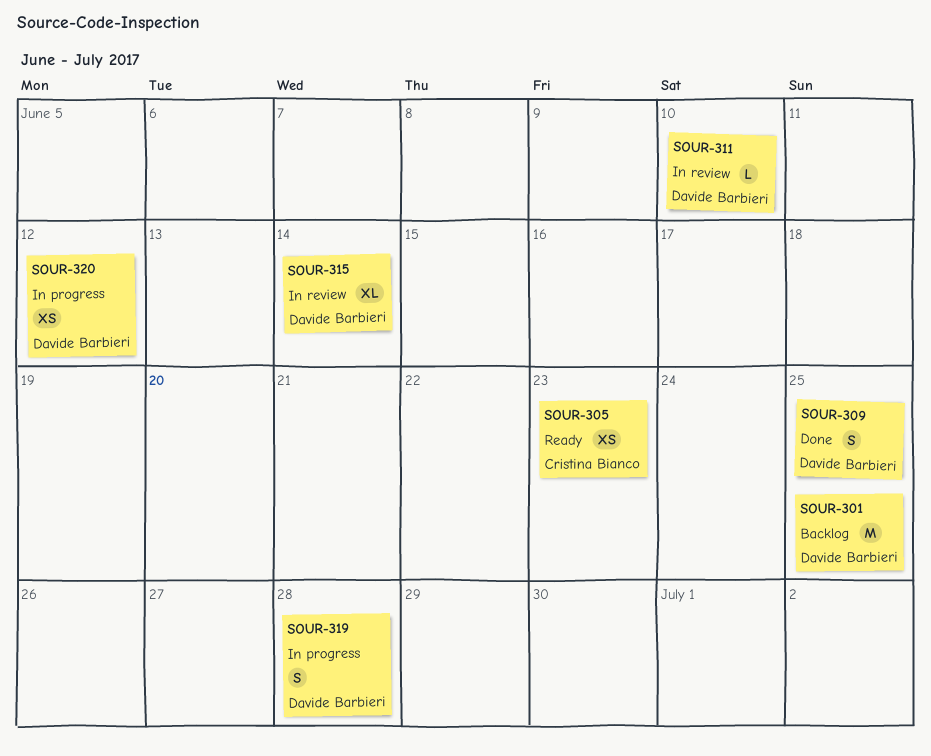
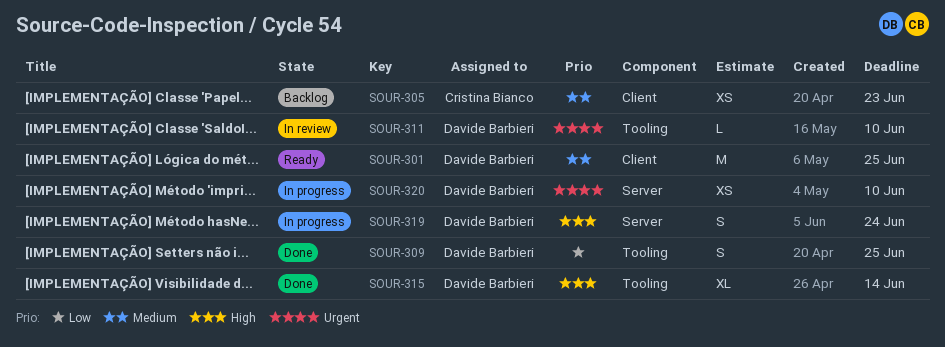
SOUR-301, status: Backlog -> Ready
SOUR-305, status: Ready -> Backlog
SOUR-315, status: In review -> Done
SOUR-319, due: Jun 28 -> Jun 24
SOUR-320, due: Jun 12 -> Jun 10

